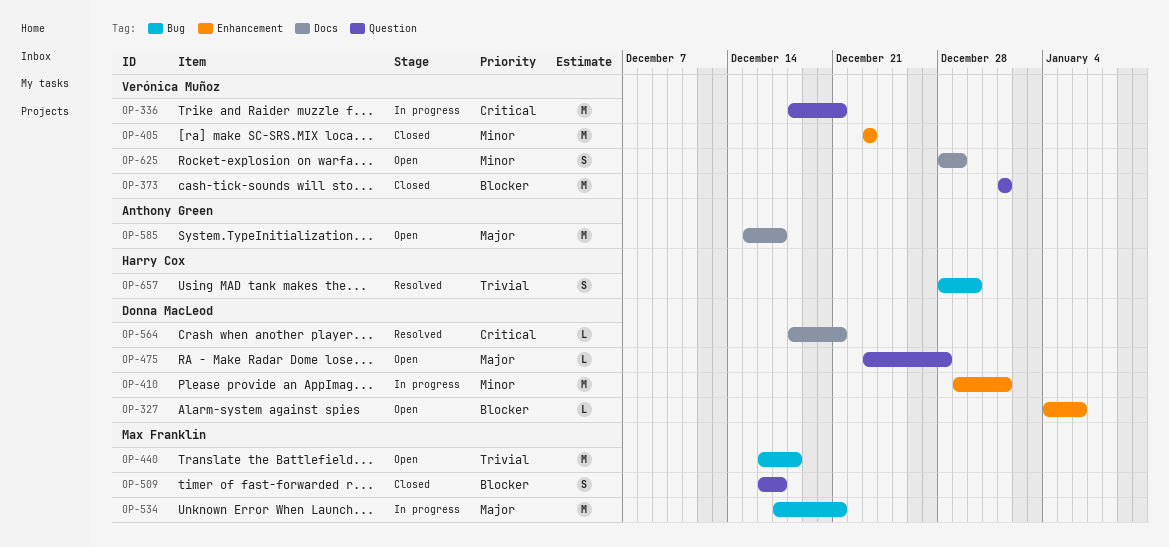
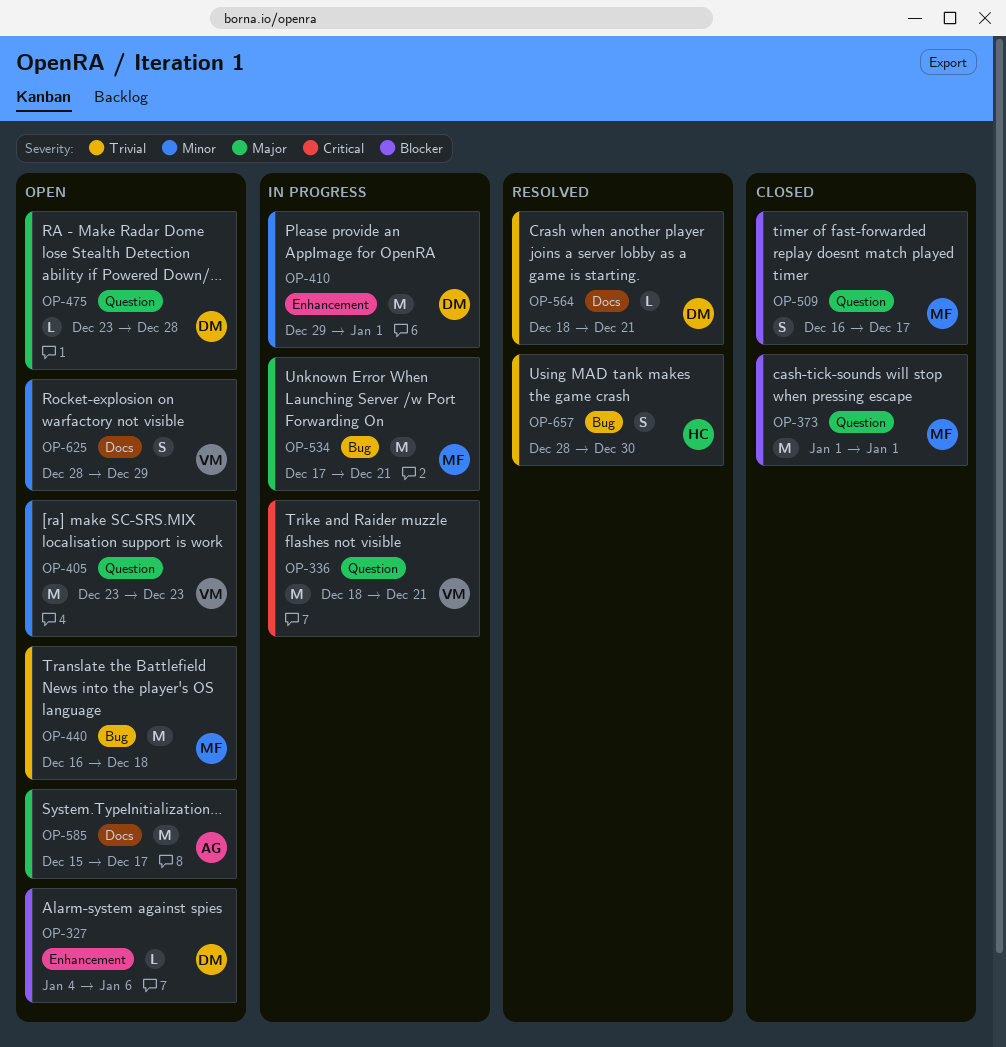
OP-373, owner: Verónica Muñoz -> Max Franklin
OP-405, status: Closed -> Open
OP-405, label: Enhancement -> Question
OP-564, priority: Critical -> Trivial

